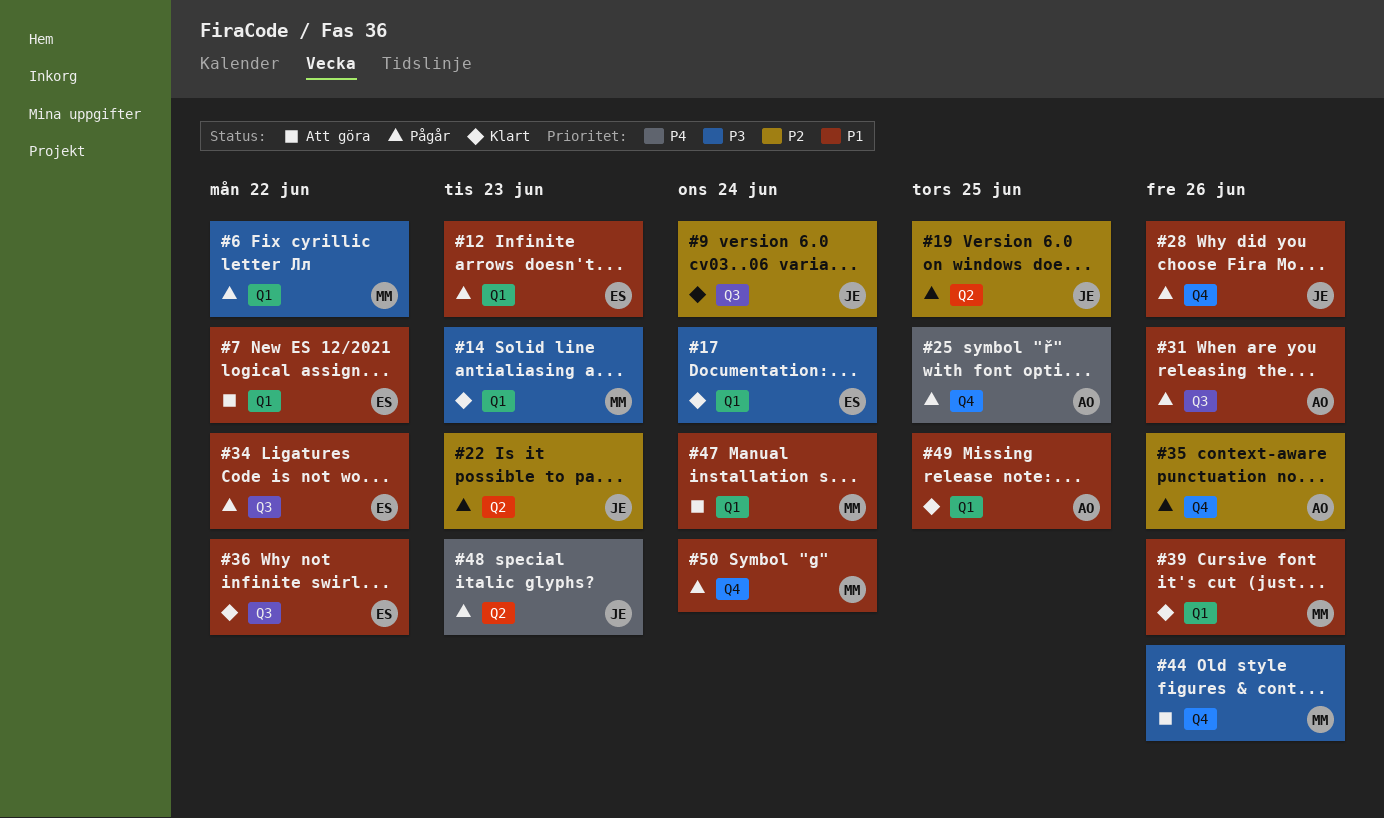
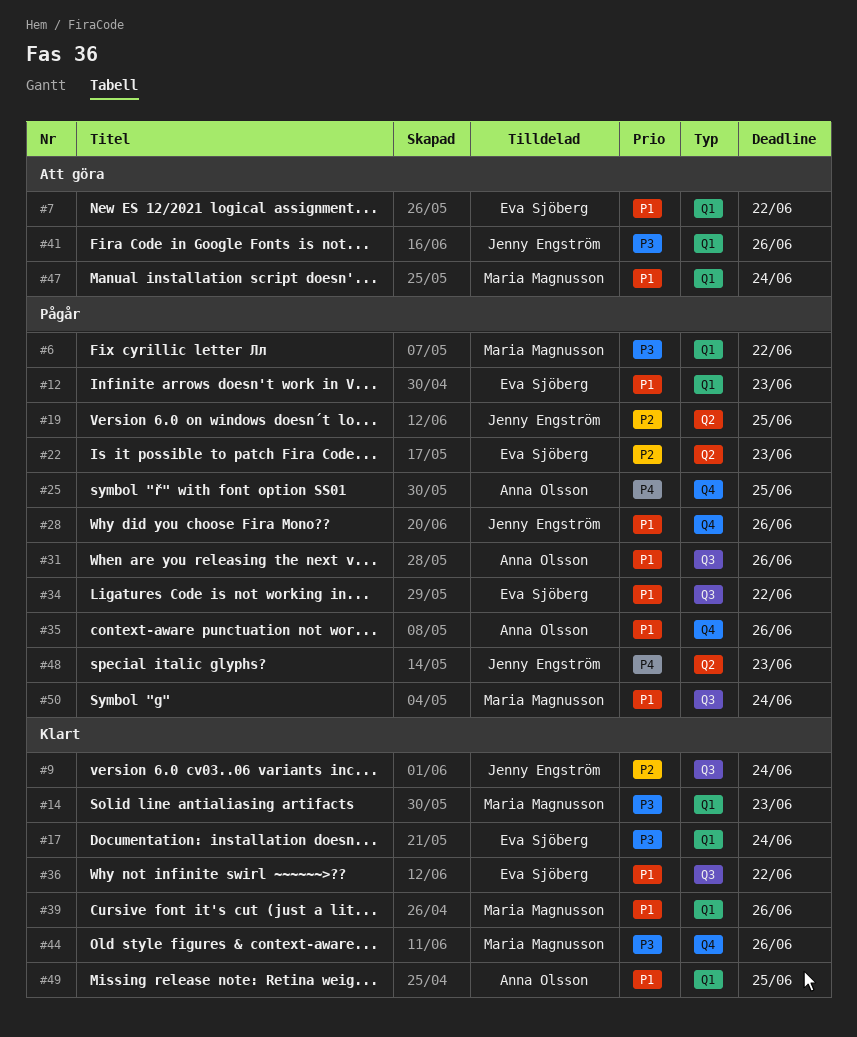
#22, owner: Jenny Engström -> Eva Sjöberg
#35, priority: P2 -> P1
#41: none -> present
#44, status: Att göra -> Klart
#50, label: Q4 -> Q3

